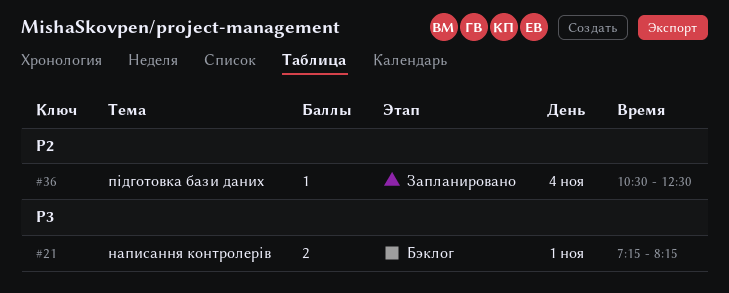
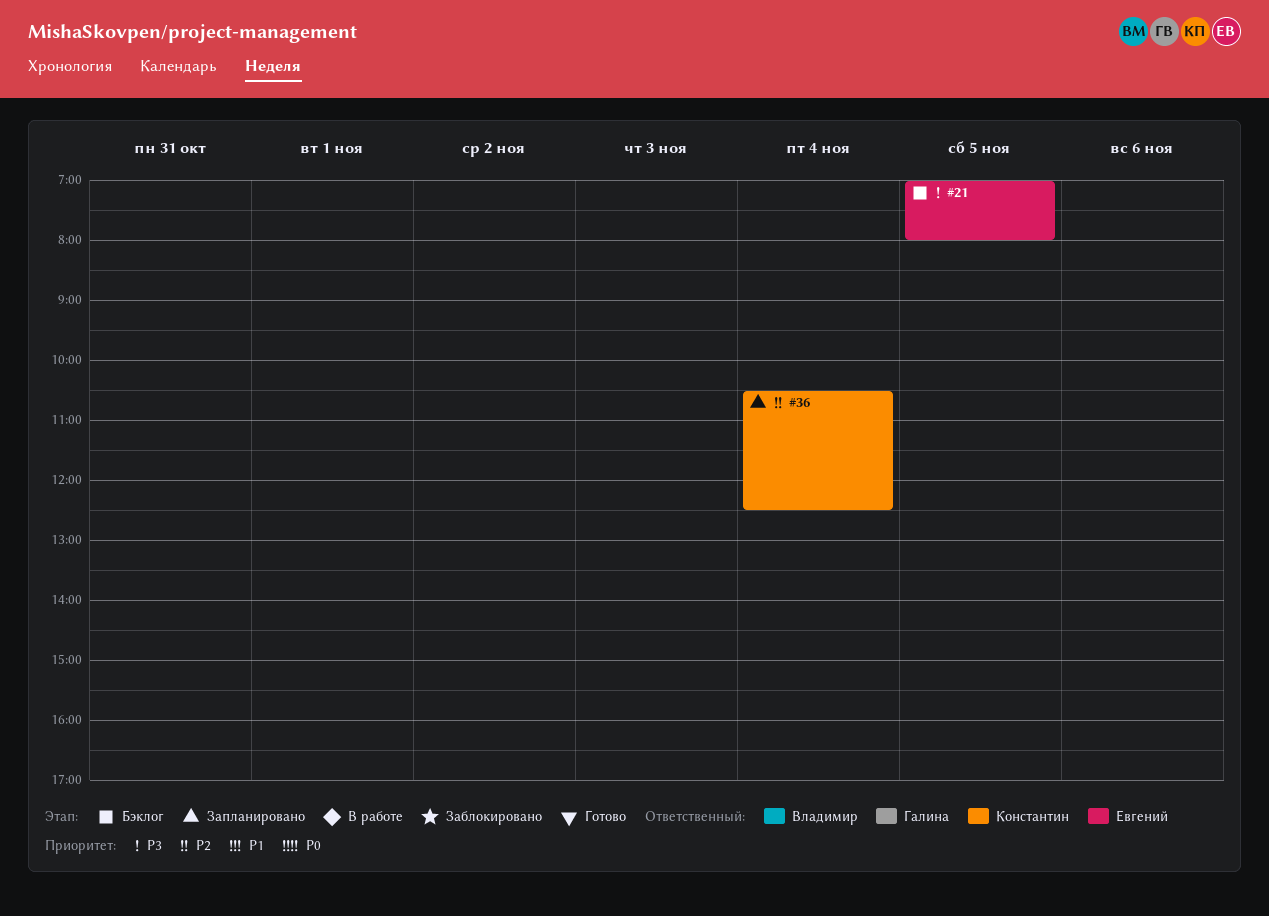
#21, day: Nov 1 -> Nov 5
#21, begins: 07:15 -> 07:00
#21, ends: 08:15 -> 08:00

